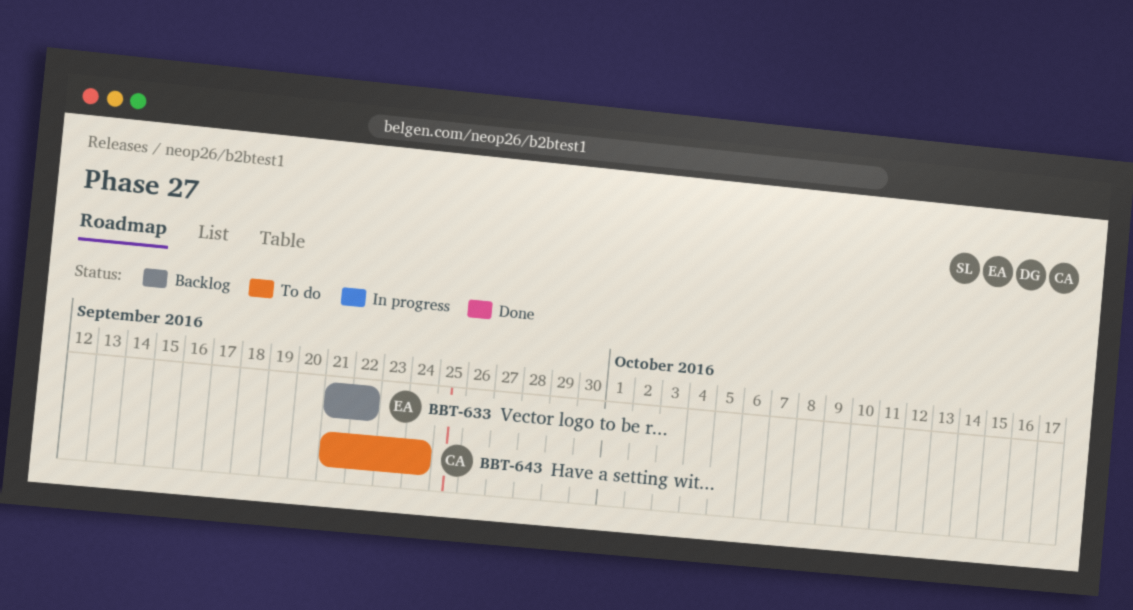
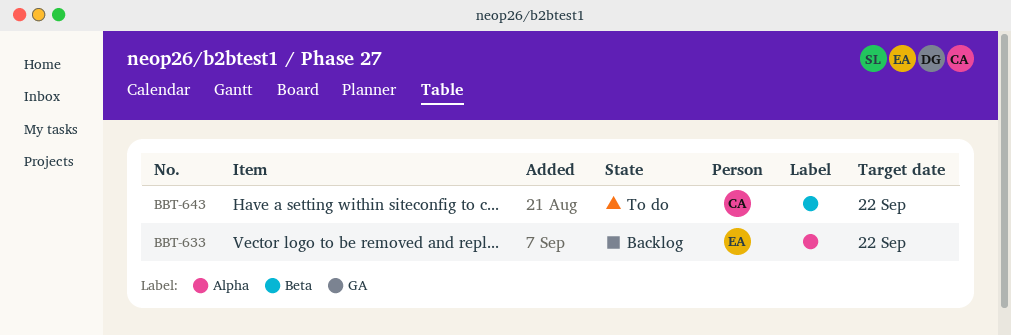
BBT-643, due: Sep 24 -> Sep 22

